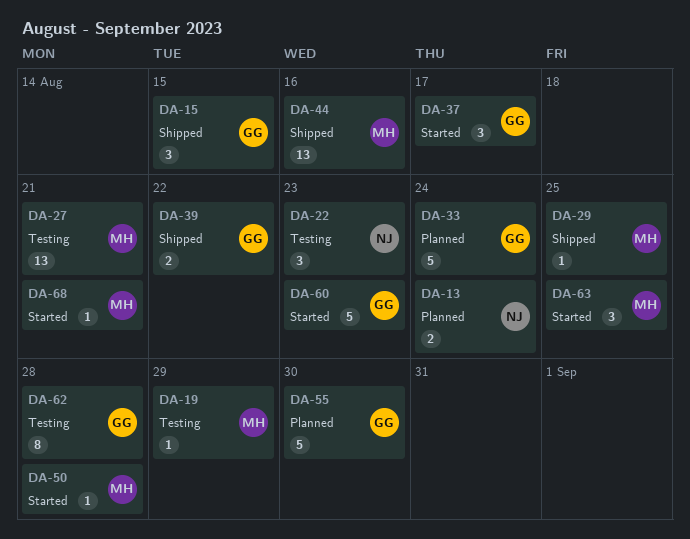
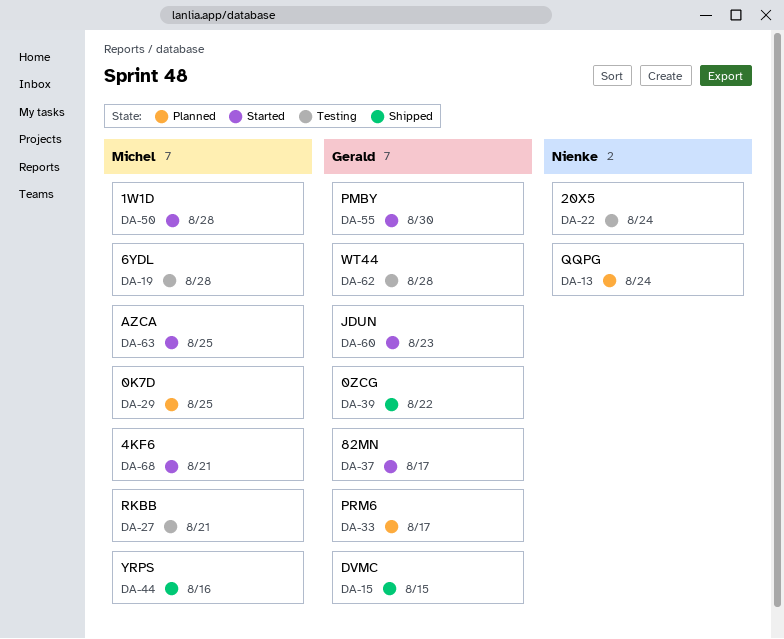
DA-19, due: Aug 29 -> Aug 28
DA-22, due: Aug 23 -> Aug 24
DA-29, status: Shipped -> Planned
DA-33, due: Aug 24 -> Aug 17
DA-55, status: Planned -> Started

